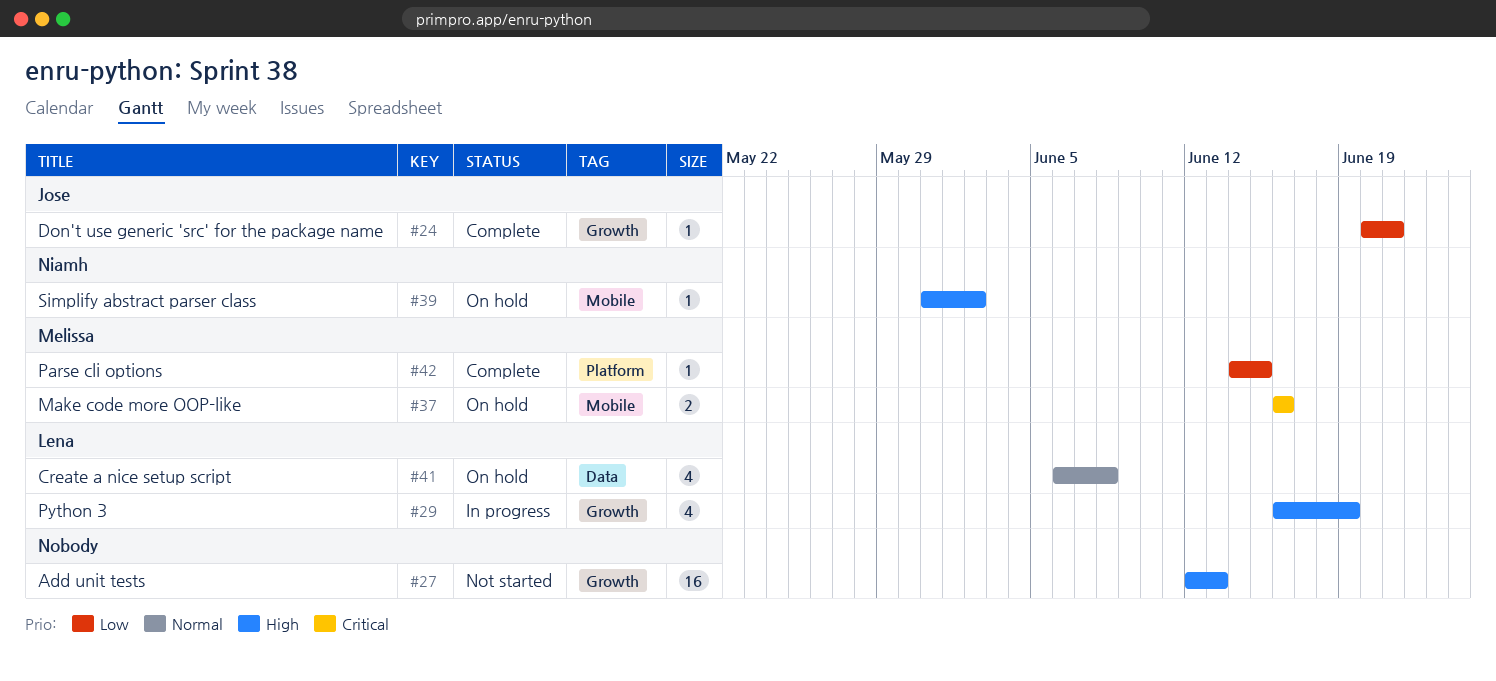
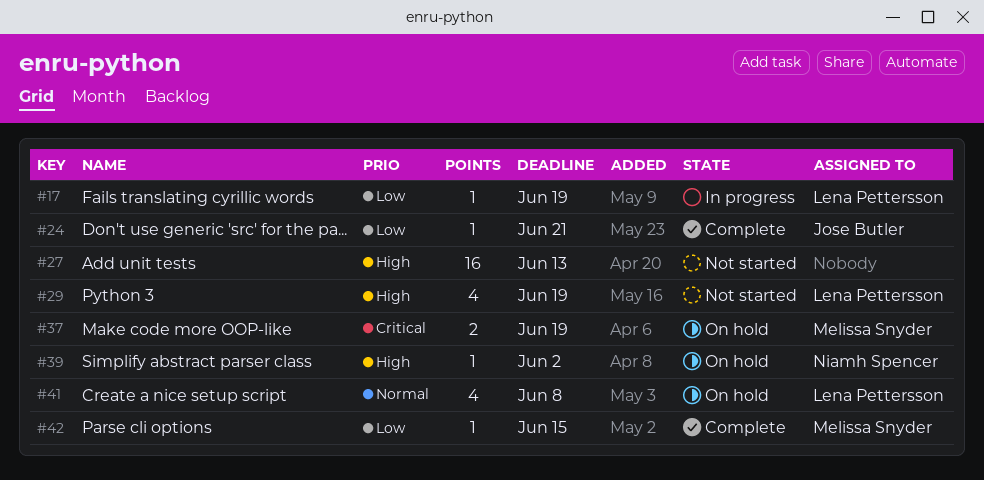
#17: none -> present
#29, status: In progress -> Not started
#37, due: Jun 16 -> Jun 19

